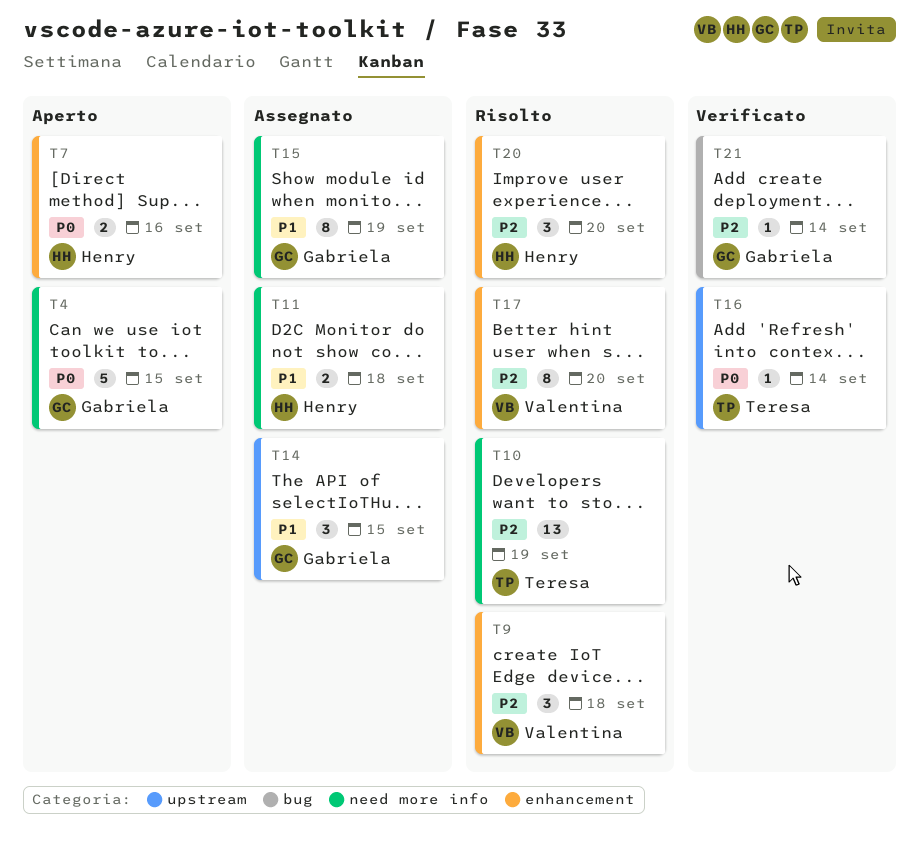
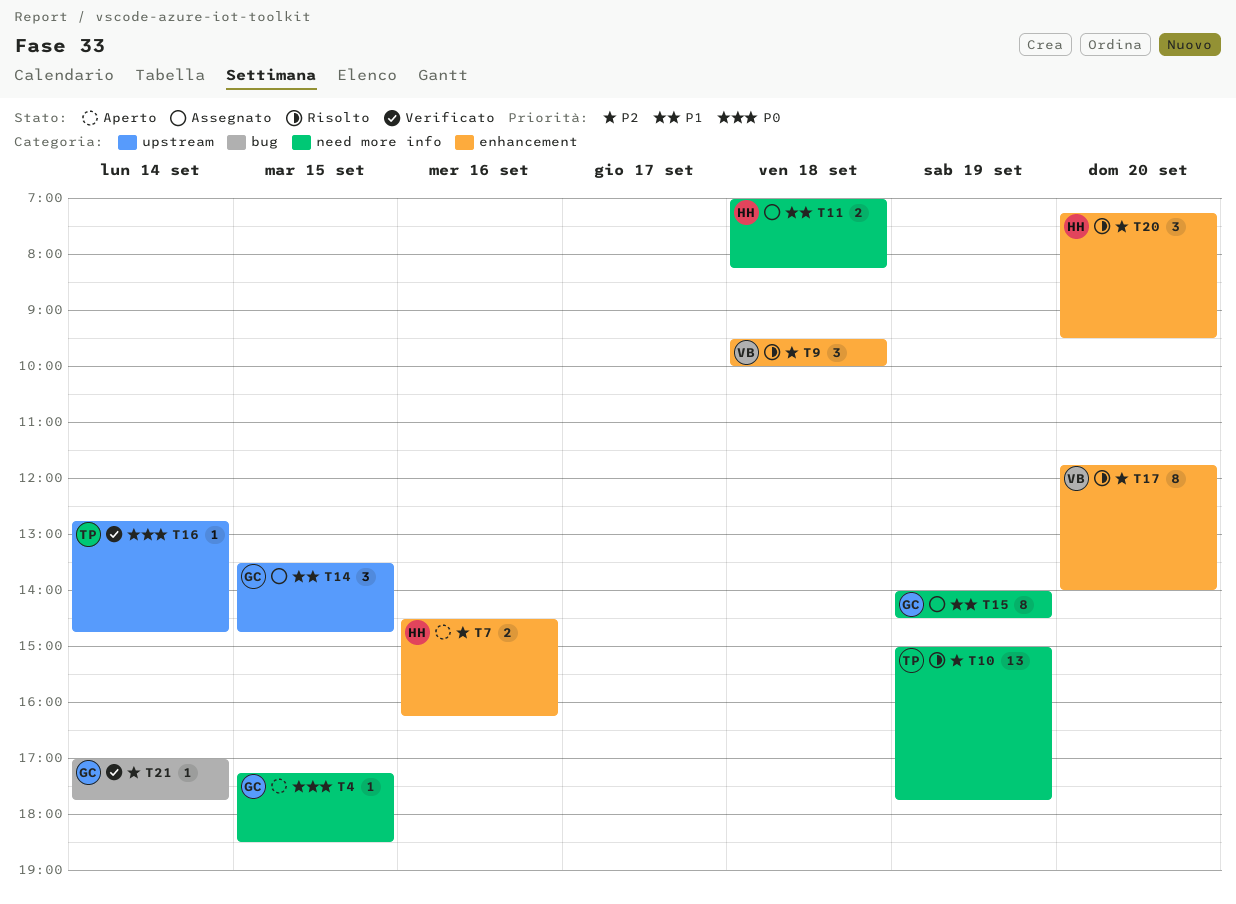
T4, estimate: 5 -> 1
T7, priority: P0 -> P2

